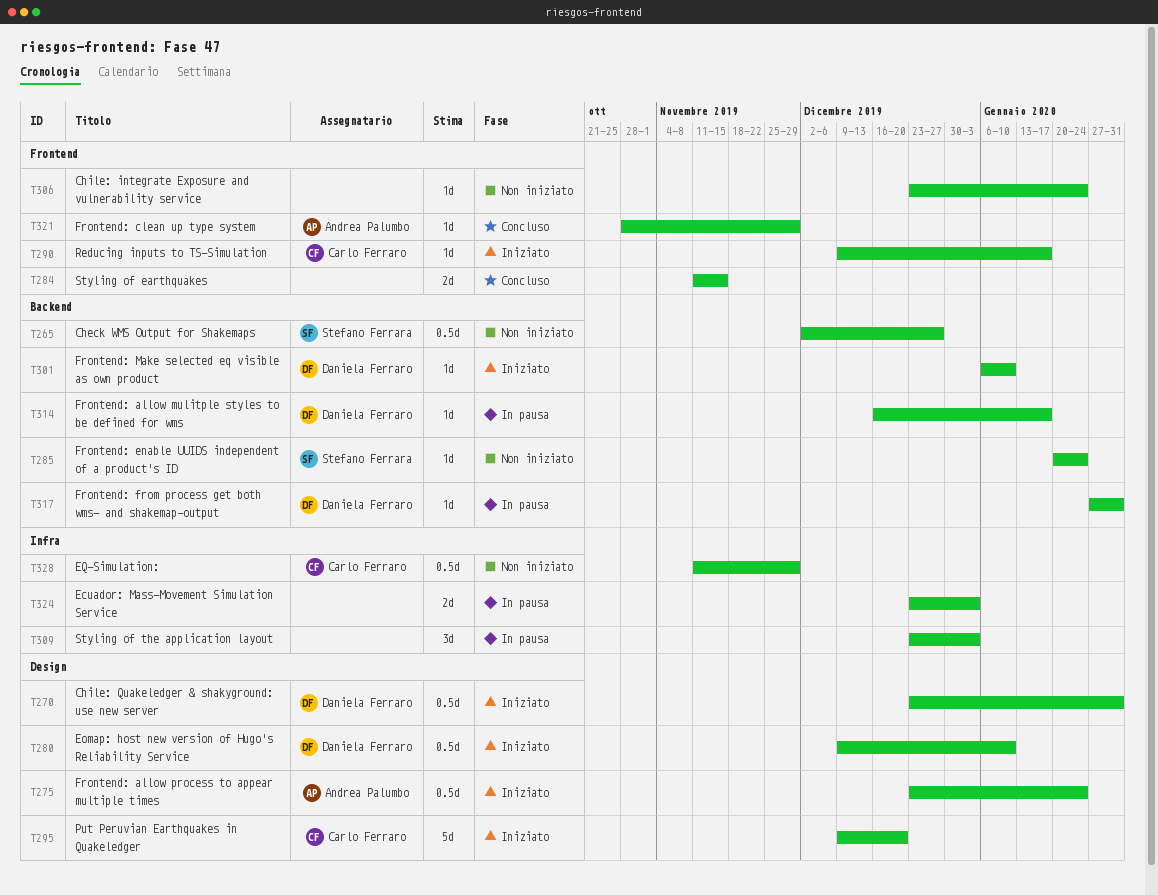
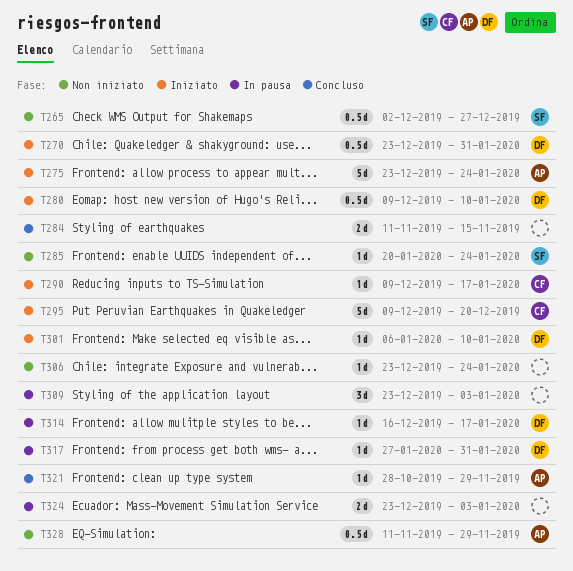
T275, estimate: 0.5d -> 5d
T328, owner: Carlo Ferraro -> Andrea Palumbo

